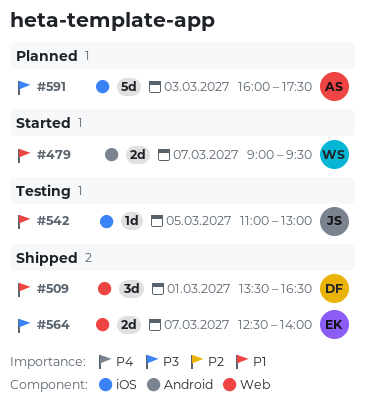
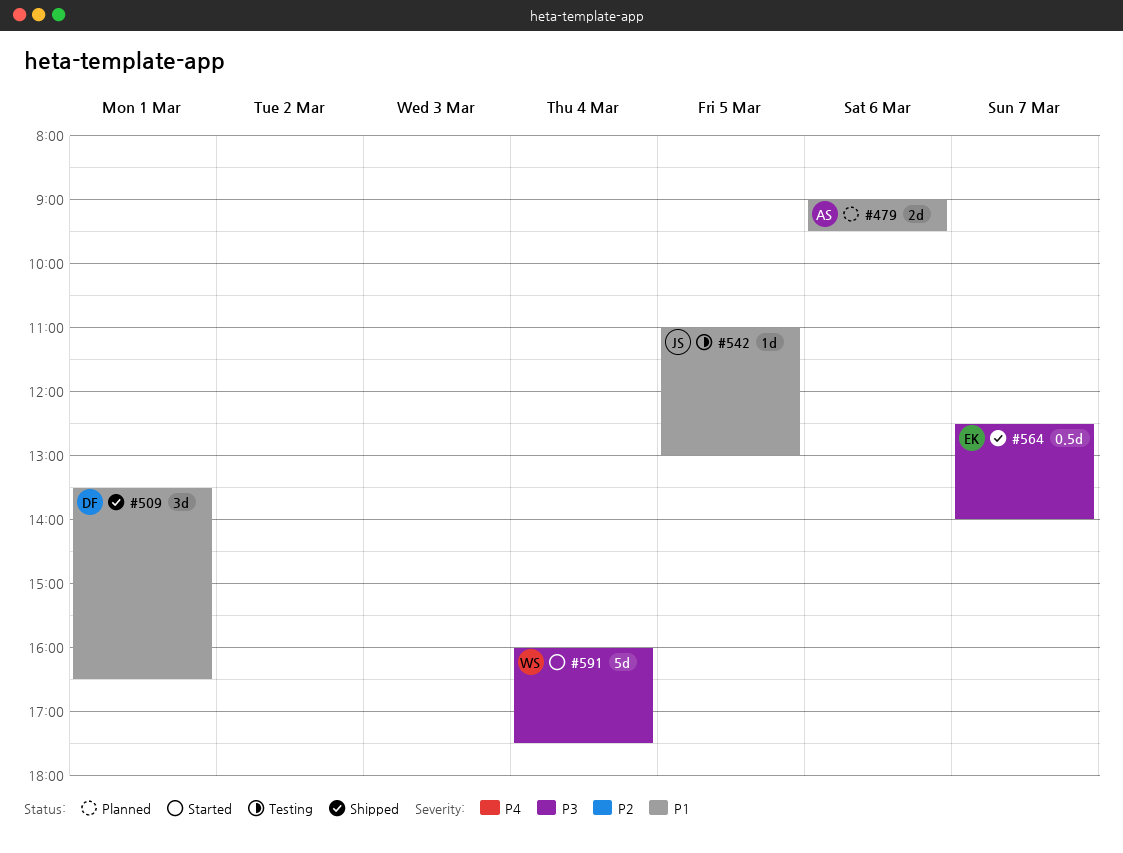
#479, status: Started -> Planned
#479, owner: WS -> AS
#479, day: Mar 7 -> Mar 6
#564, estimate: 2d -> 0.5d
#591, status: Planned -> Started
#591, owner: AS -> WS
#591, day: Mar 3 -> Mar 4

